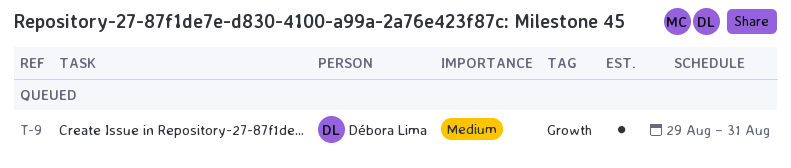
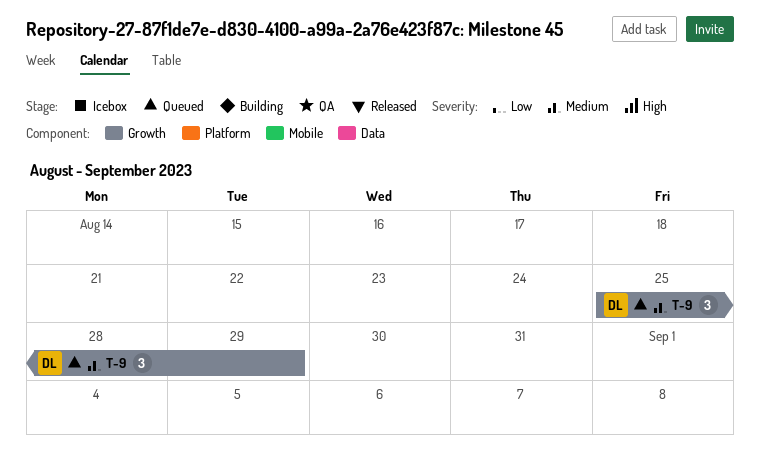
T-9, estimate: 1 -> 3
T-9, start: Aug 29 -> Aug 25
T-9, due: Aug 31 -> Aug 29

